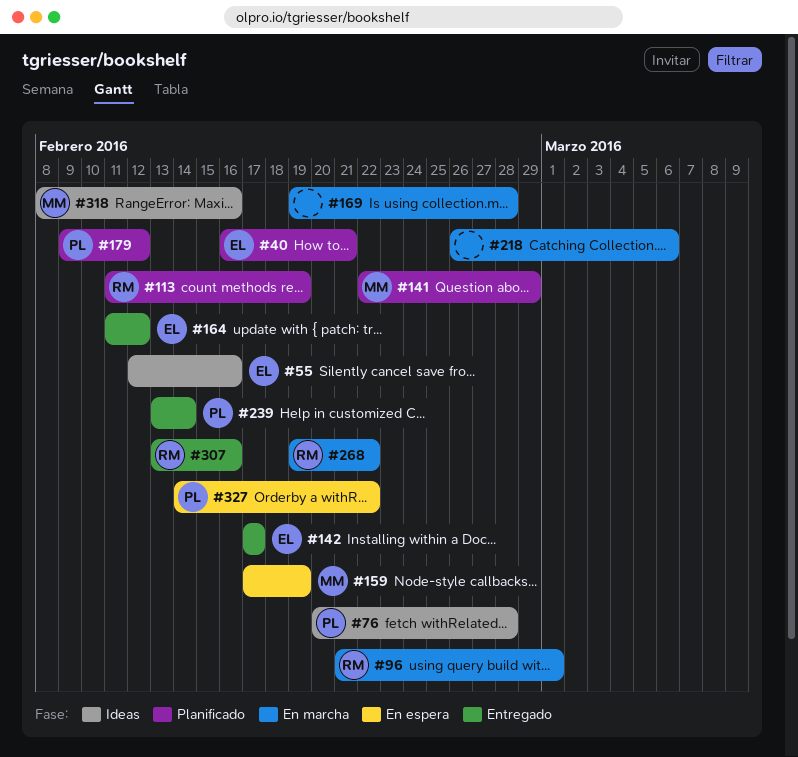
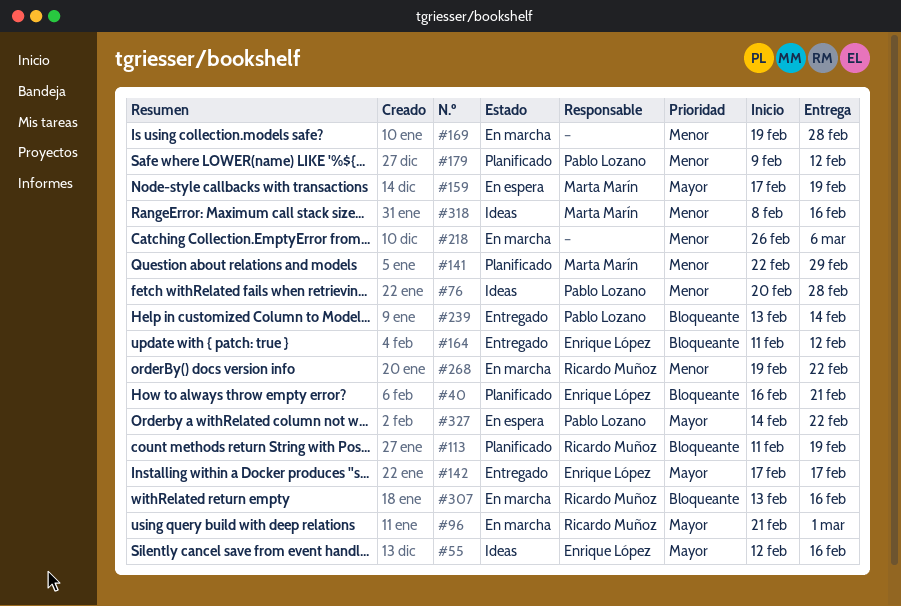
#307, status: Entregado -> En marcha

